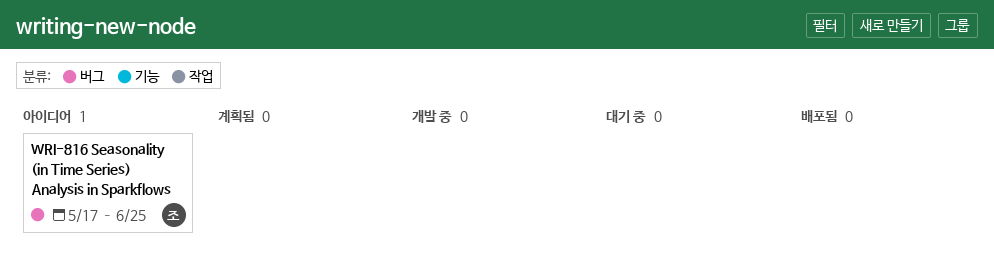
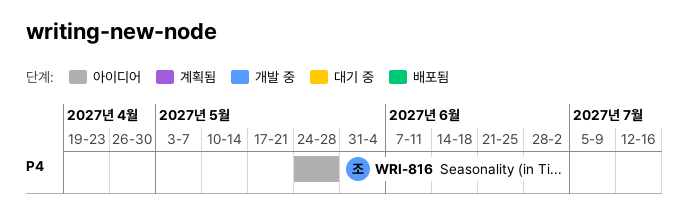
WRI-816, start: May 17 -> May 24
WRI-816, due: Jun 25 -> May 28

